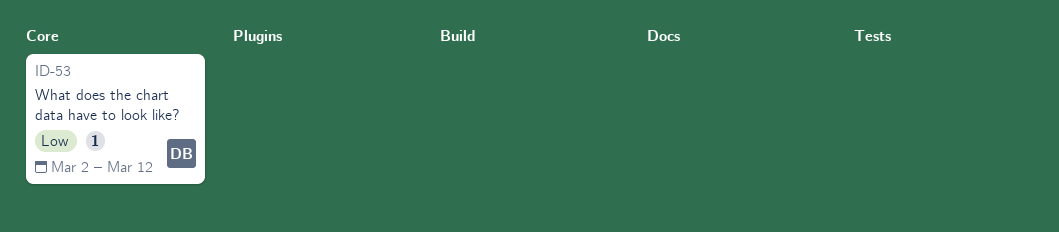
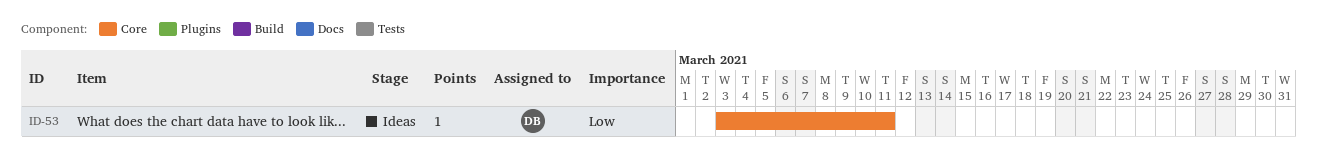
ID-53, start: Mar 2 -> Mar 3
ID-53, due: Mar 12 -> Mar 11

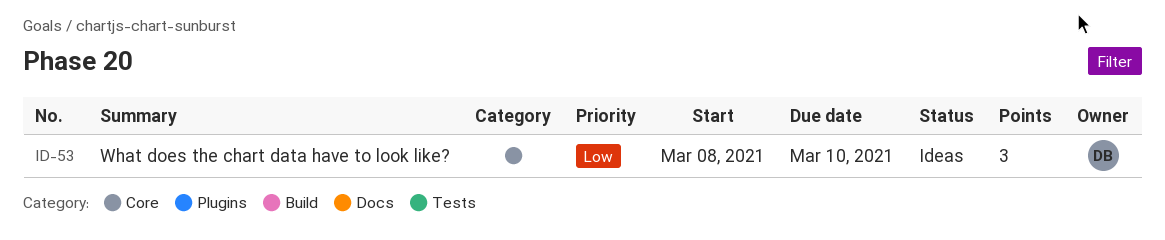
ID-53, estimate: 1 -> 3
ID-53, start: Mar 3 -> Mar 8
ID-53, due: Mar 11 -> Mar 10

